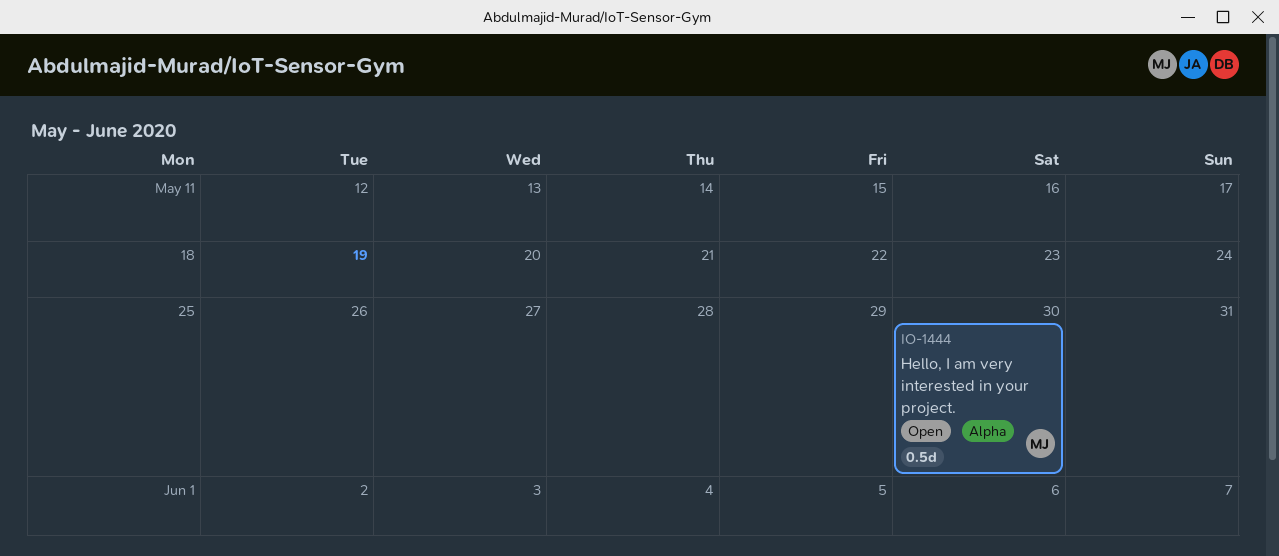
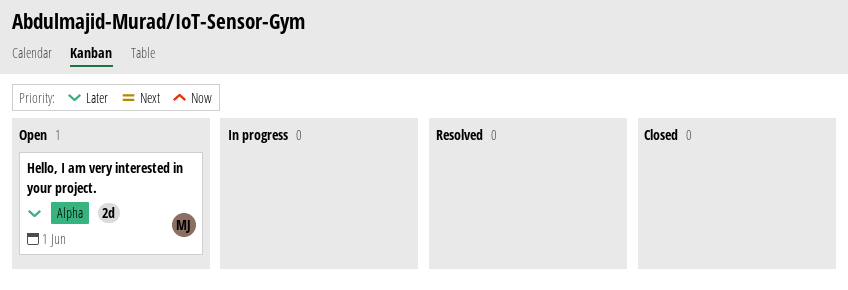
Hello, I am very interested in your project., estimate: 0.5d -> 2d
Hello, I am very interested in your project., due: May 30 -> Jun 1

